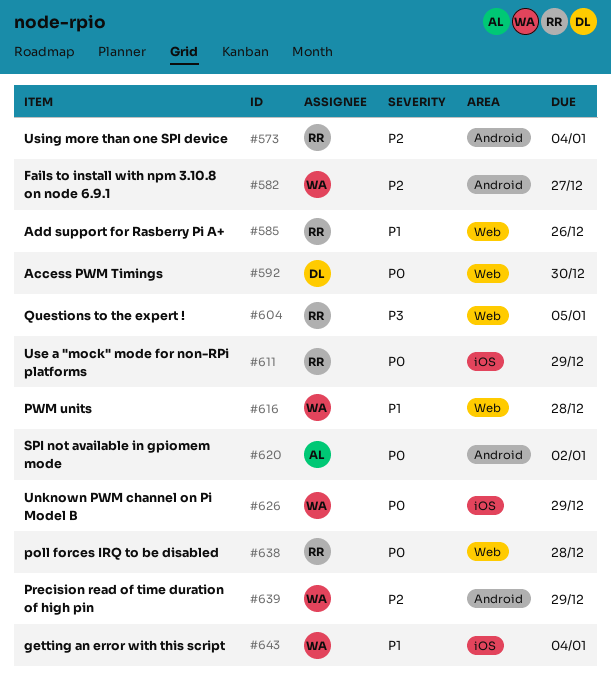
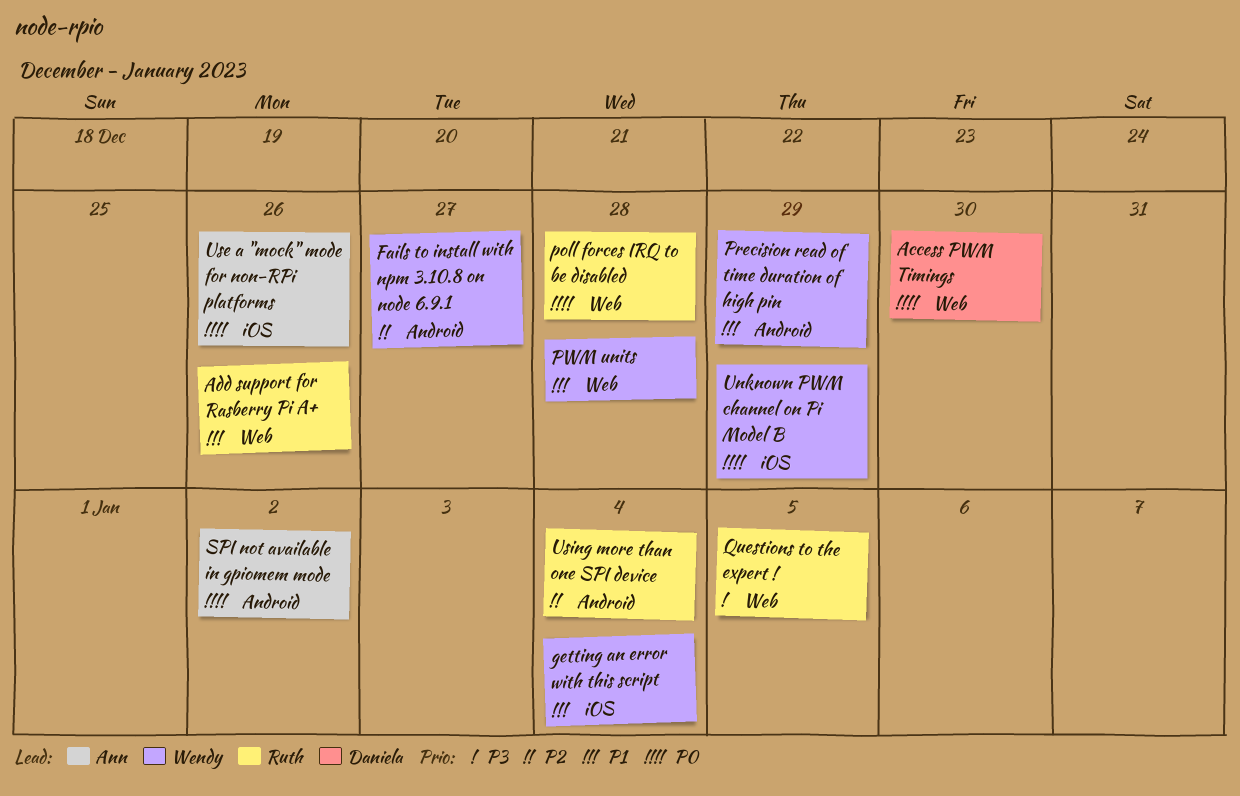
Precision read of time duration of high pin, priority: P2 -> P1
Use a "mock" mode for non-RPi platforms, owner: Ruth -> Ann
Use a "mock" mode for non-RPi platforms, due: Dec 29 -> Dec 26

